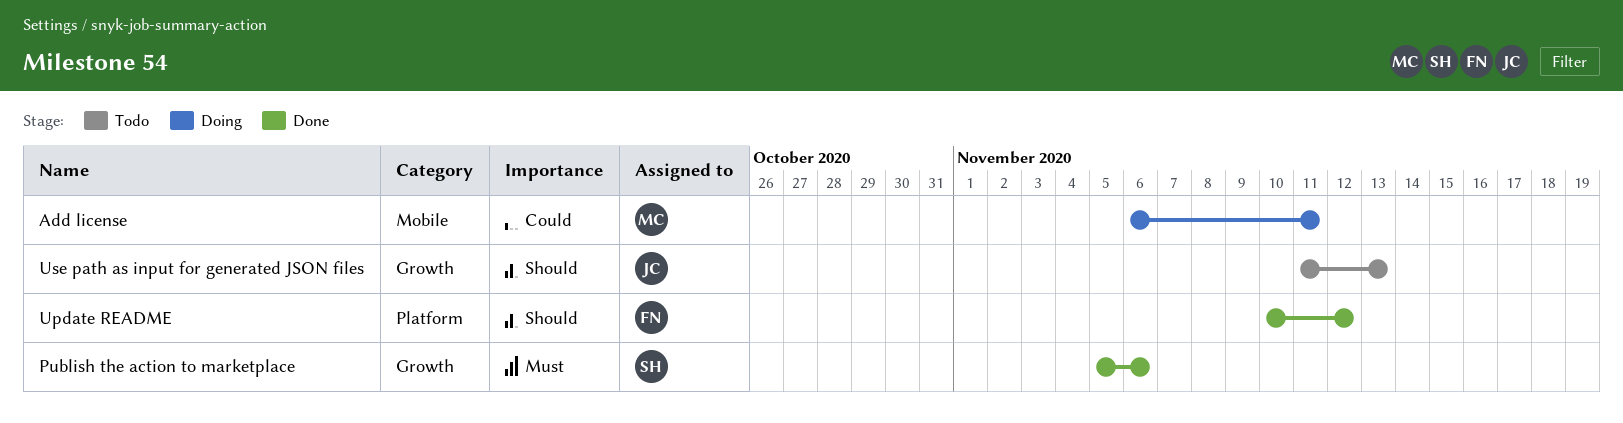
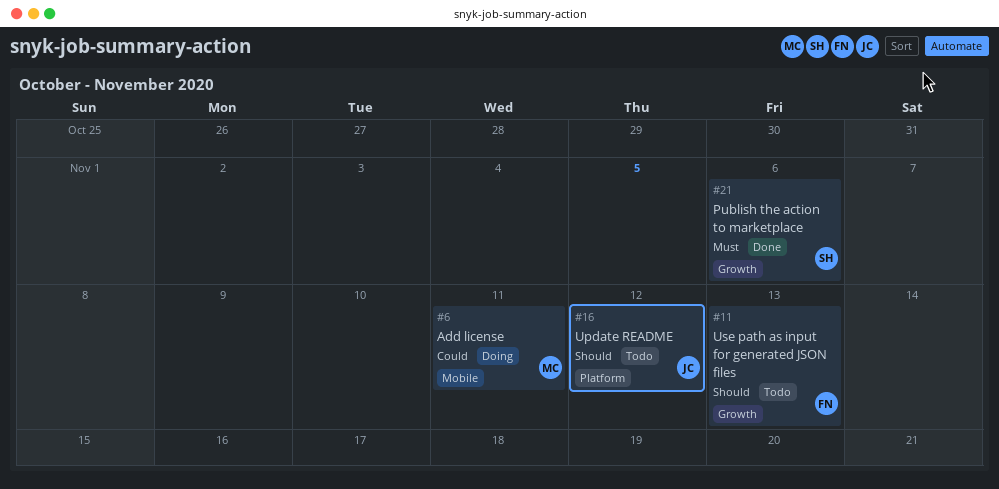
Update README, status: Done -> Todo
Update README, owner: FN -> JC
Use path as input for generated JSON files, owner: JC -> FN

